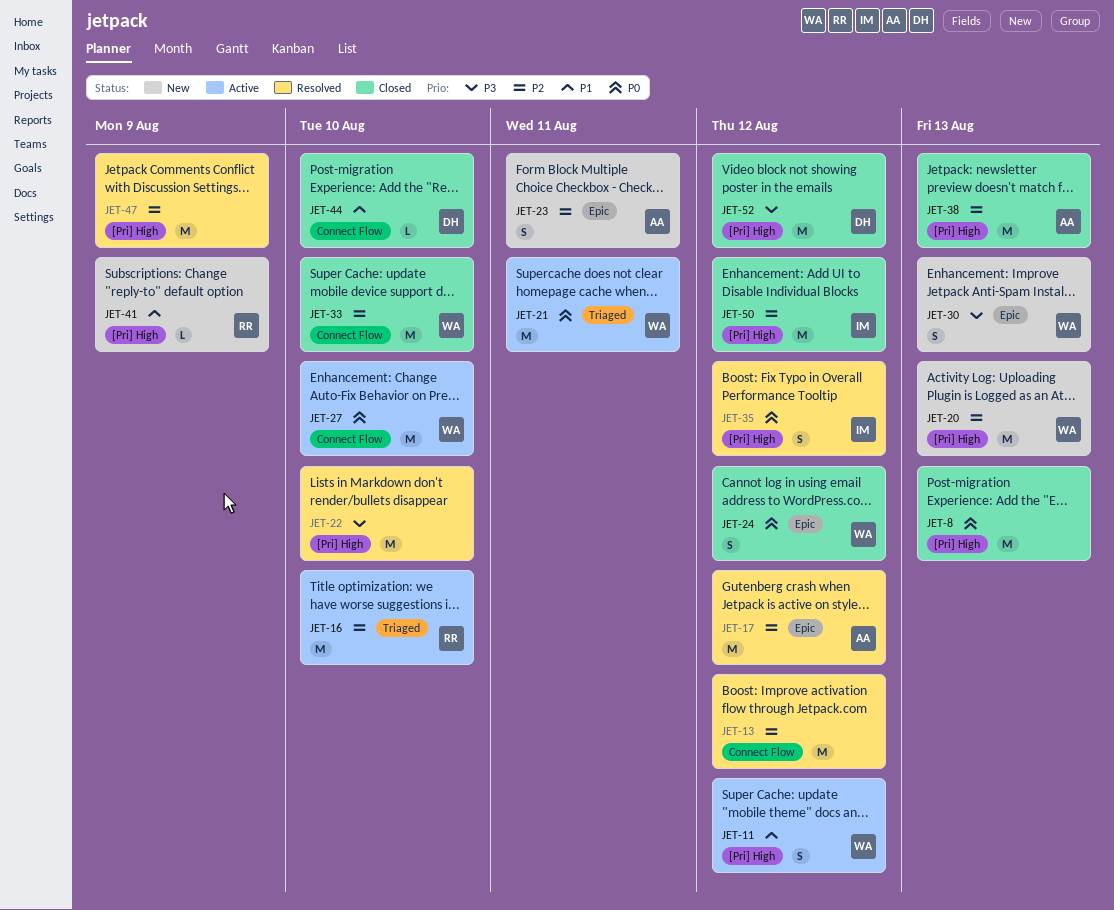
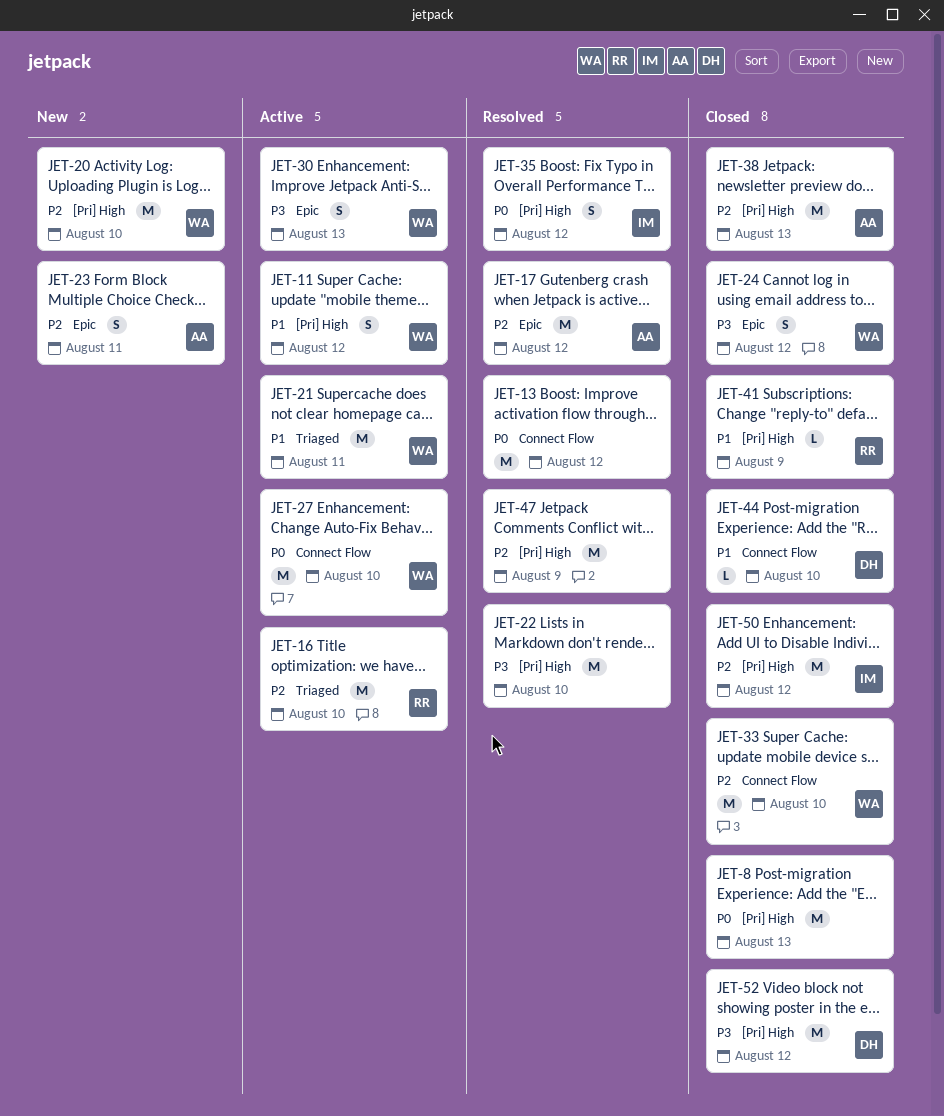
JET-13, priority: P2 -> P0
JET-20, due: Aug 13 -> Aug 10
JET-21, priority: P0 -> P1
JET-24, priority: P0 -> P3
JET-30, status: New -> Active
JET-41, status: New -> Closed

